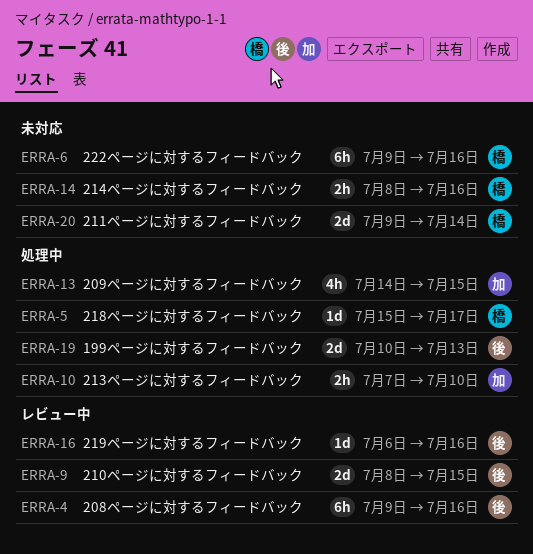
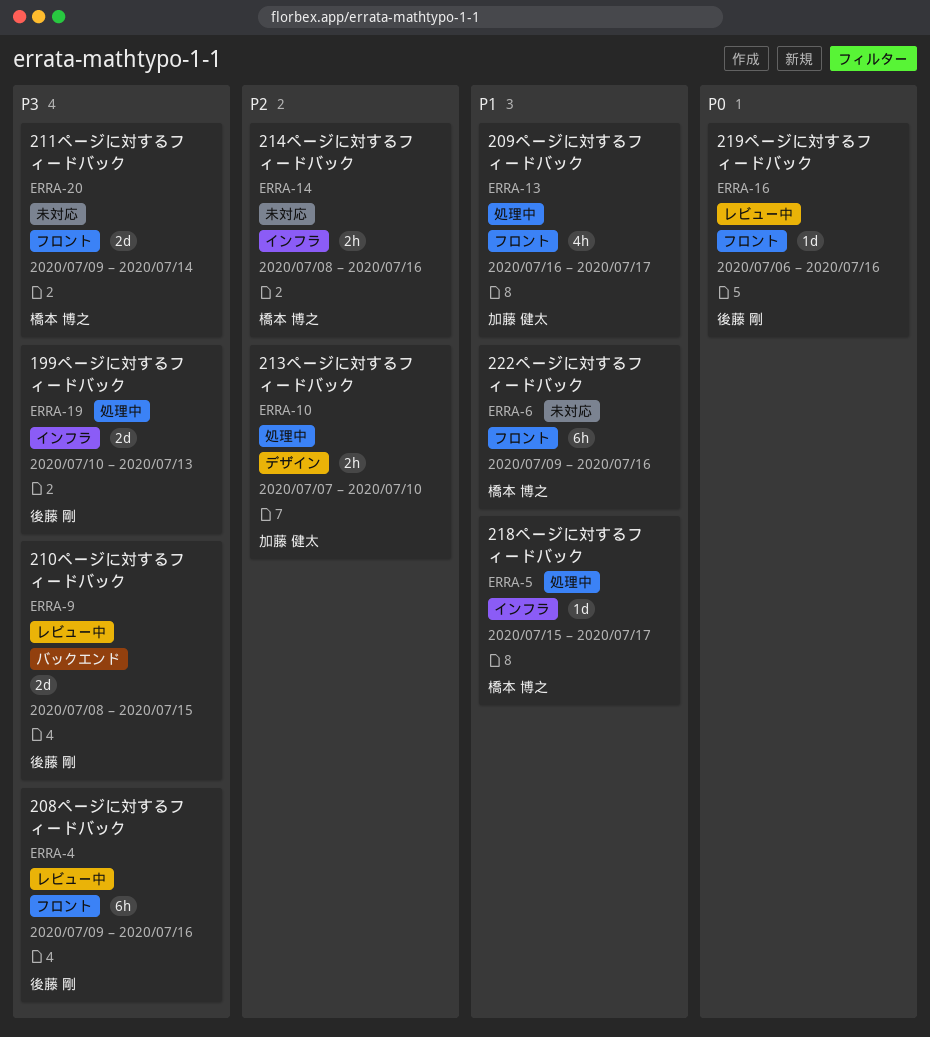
ERRA-13, start: Jul 14 -> Jul 16
ERRA-13, due: Jul 15 -> Jul 17

